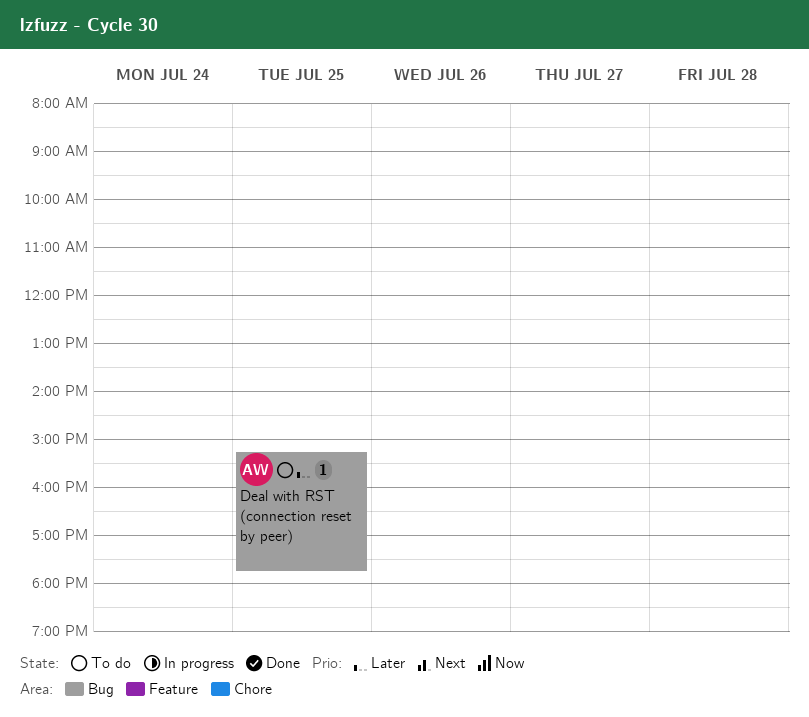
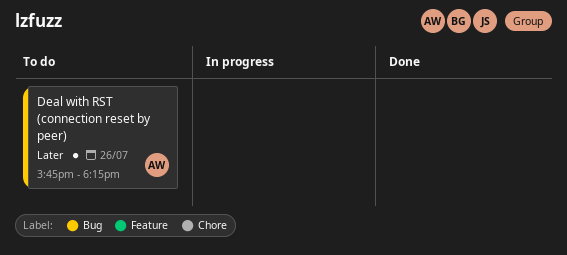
Deal with RST (connection reset by peer), day: Jul 25 -> Jul 26
Deal with RST (connection reset by peer), begins: 15:15 -> 15:45
Deal with RST (connection reset by peer), ends: 17:45 -> 18:15

